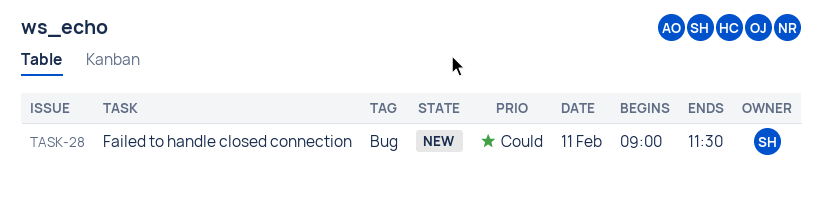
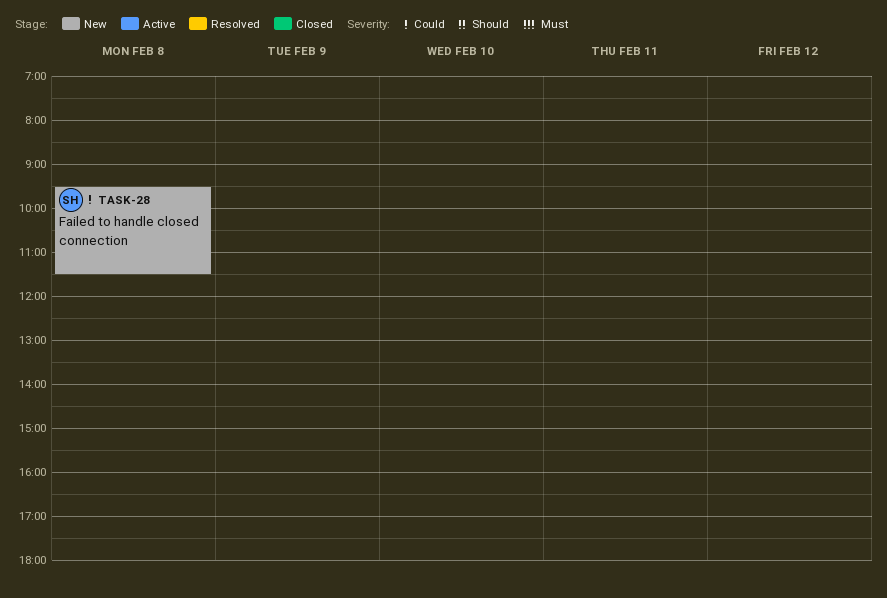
TASK-28, day: Feb 11 -> Feb 8
TASK-28, begins: 09:00 -> 09:30

